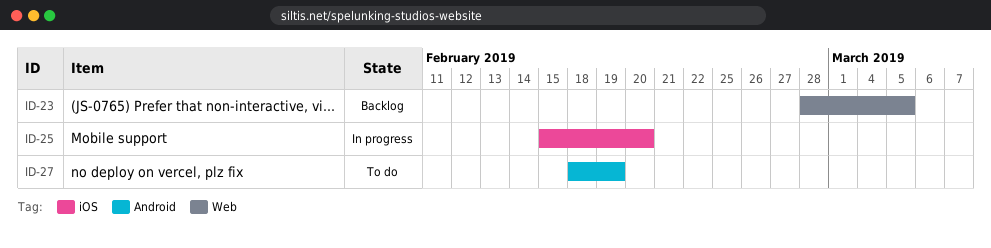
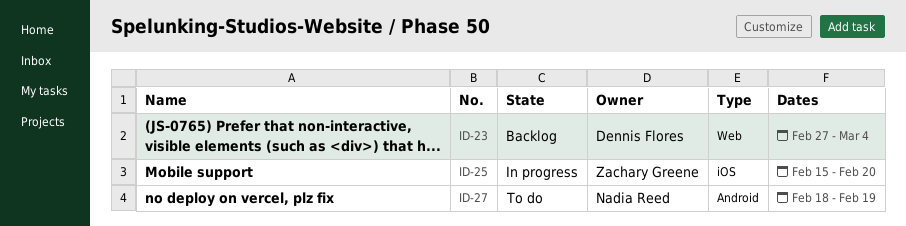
ID-23, start: Feb 28 -> Feb 27
ID-23, due: Mar 5 -> Mar 4

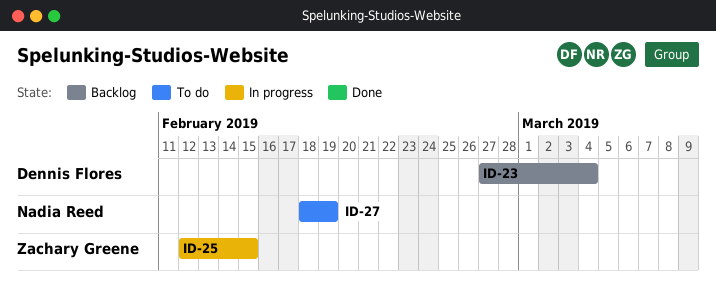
ID-25, start: Feb 15 -> Feb 12
ID-25, due: Feb 20 -> Feb 15

